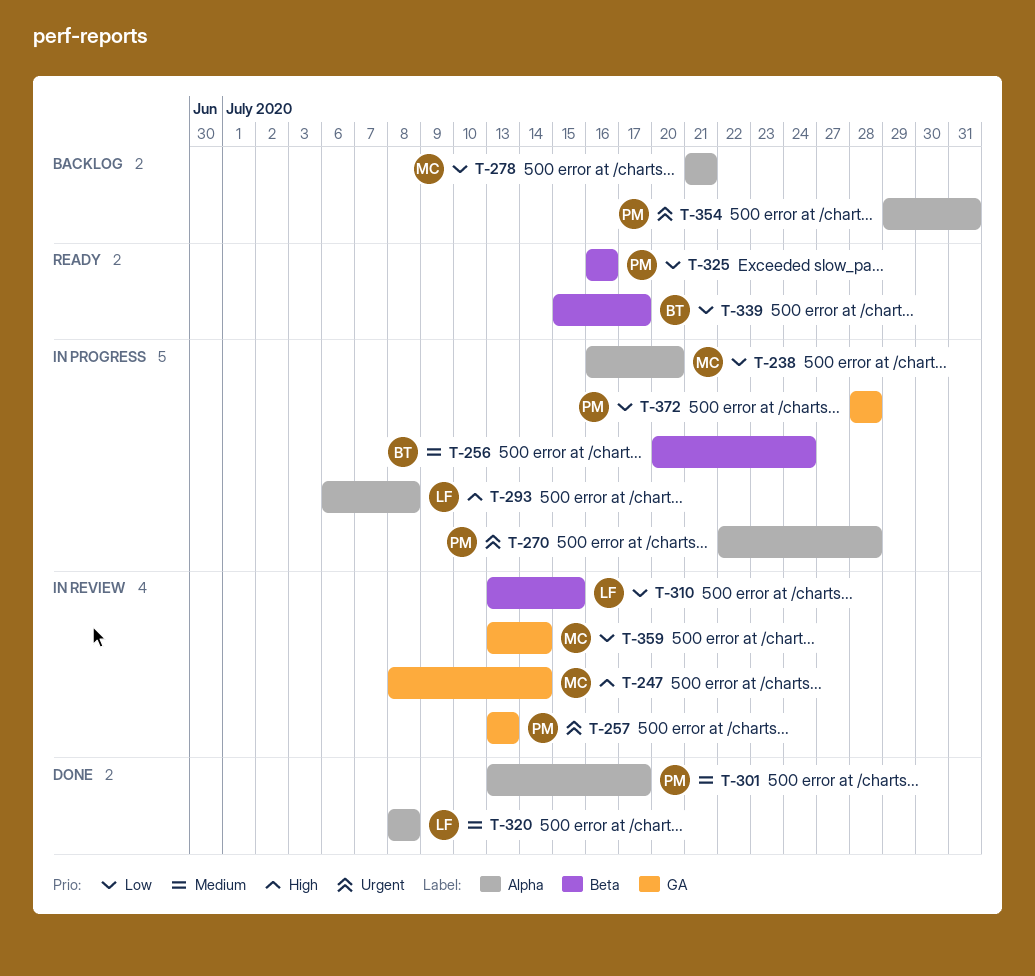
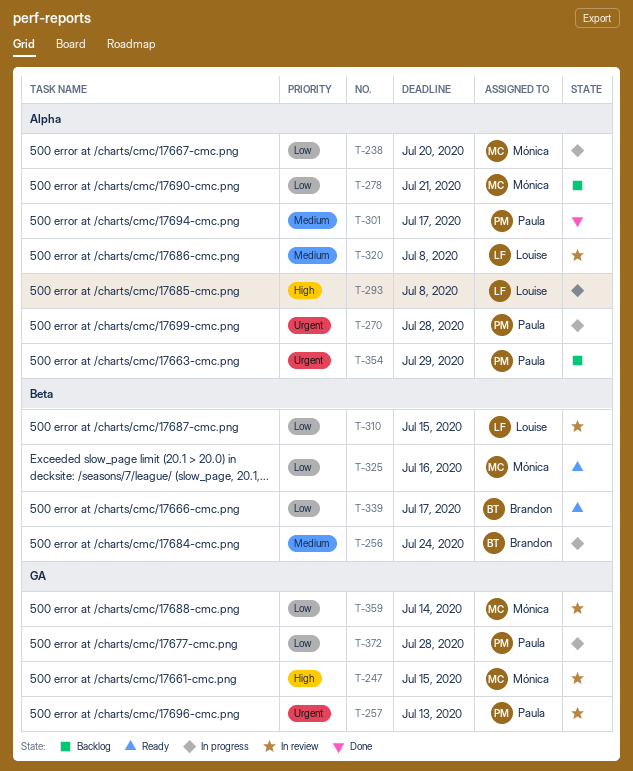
T-247, due: Jul 14 -> Jul 15
T-320, status: Done -> In review
T-325, owner: Paula -> Mónica
T-354, due: Jul 31 -> Jul 29

